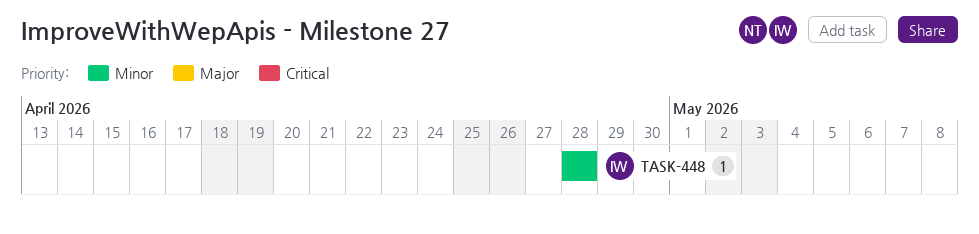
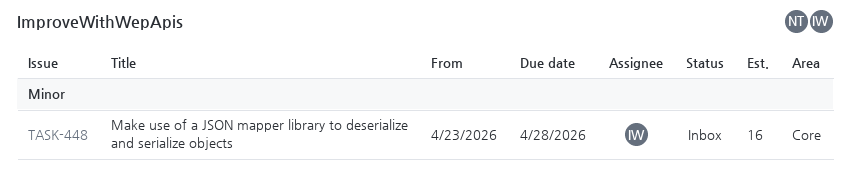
TASK-448, estimate: 1 -> 16
TASK-448, start: Apr 28 -> Apr 23

